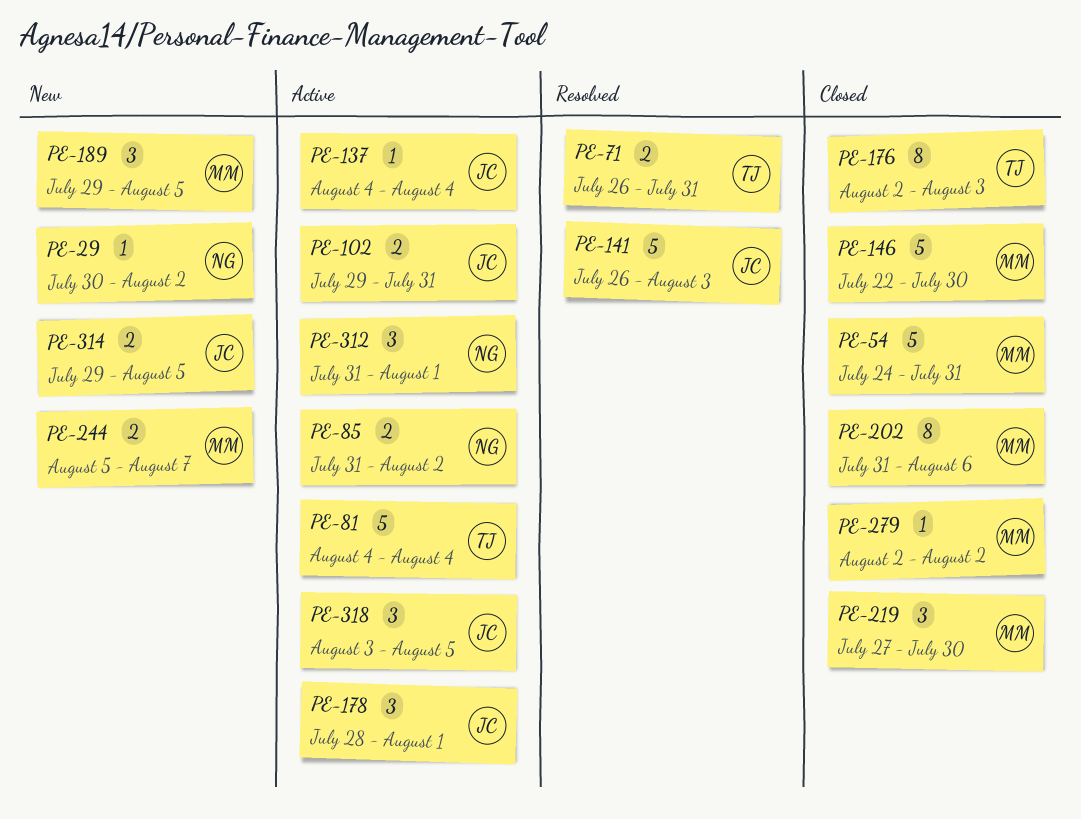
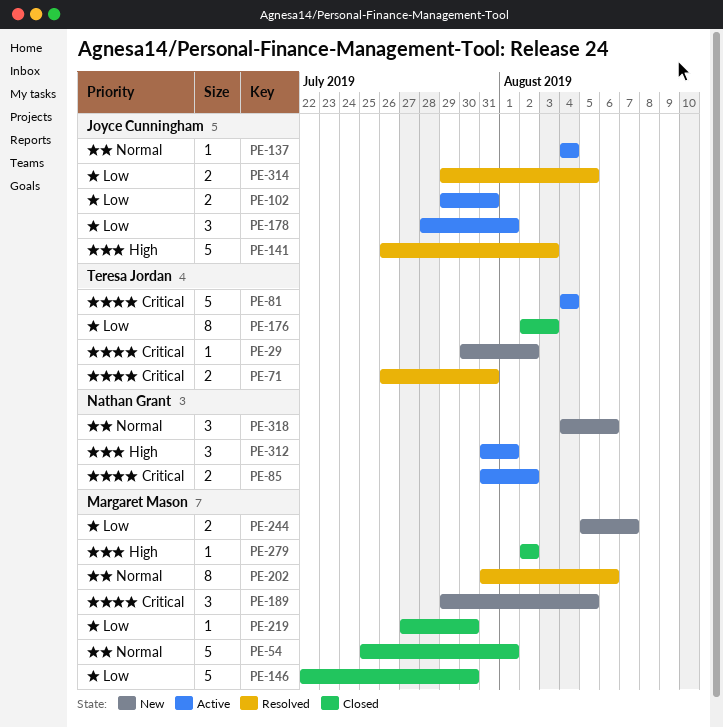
PE-29, owner: Nathan Grant -> Teresa Jordan
PE-54, start: Jul 24 -> Jul 25
PE-54, due: Jul 31 -> Aug 1
PE-202, status: Closed -> Resolved
PE-219, estimate: 3 -> 1
PE-314, status: New -> Resolved
PE-318, status: Active -> New
PE-318, owner: Joyce Cunningham -> Nathan Grant
PE-318, start: Aug 3 -> Aug 4
PE-318, due: Aug 5 -> Aug 6

